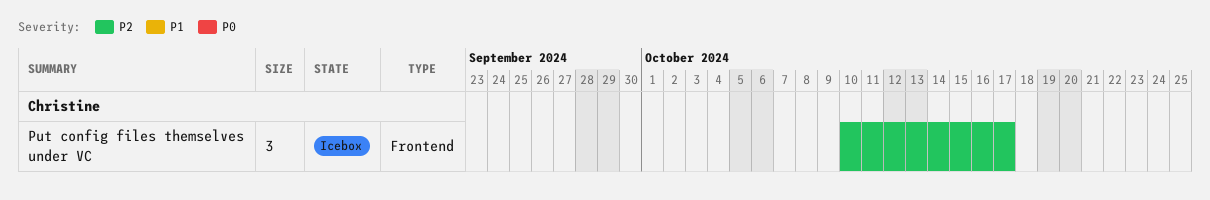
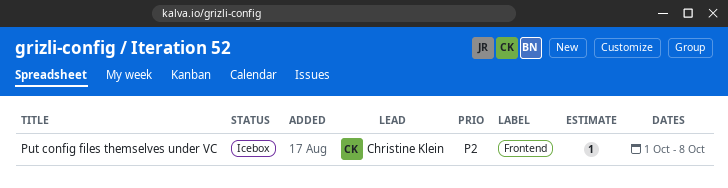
Put config files themselves under VC, estimate: 3 -> 1
Put config files themselves under VC, start: Oct 10 -> Oct 1
Put config files themselves under VC, due: Oct 17 -> Oct 8

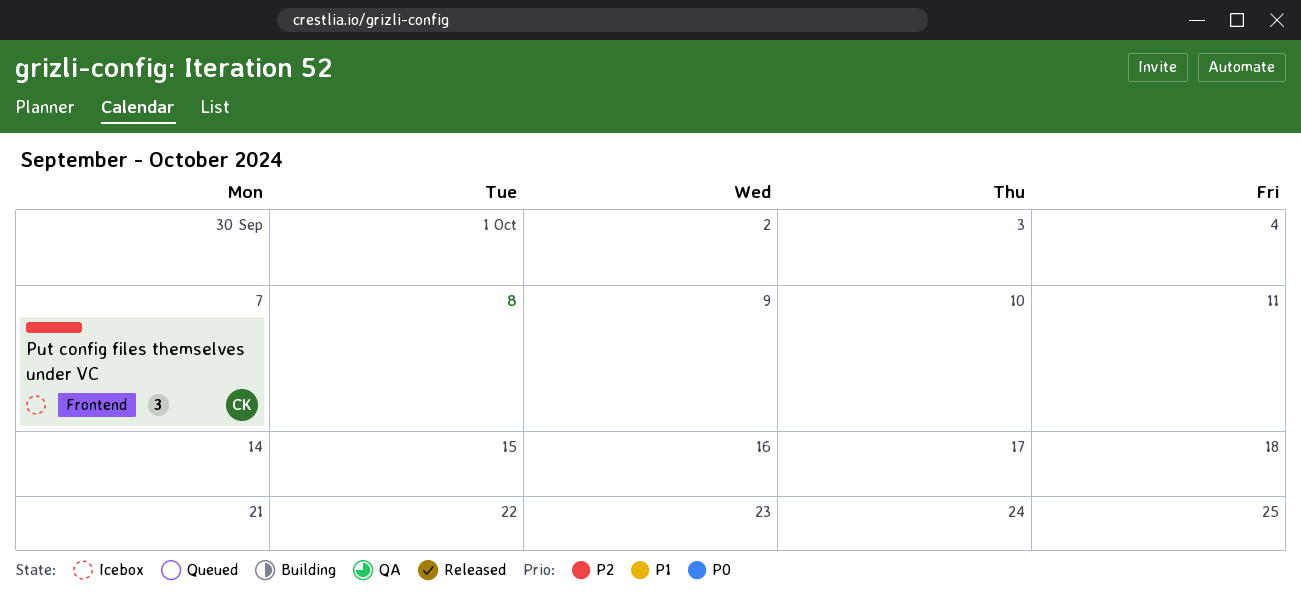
Put config files themselves under VC, estimate: 1 -> 3
Put config files themselves under VC, due: Oct 8 -> Oct 7

